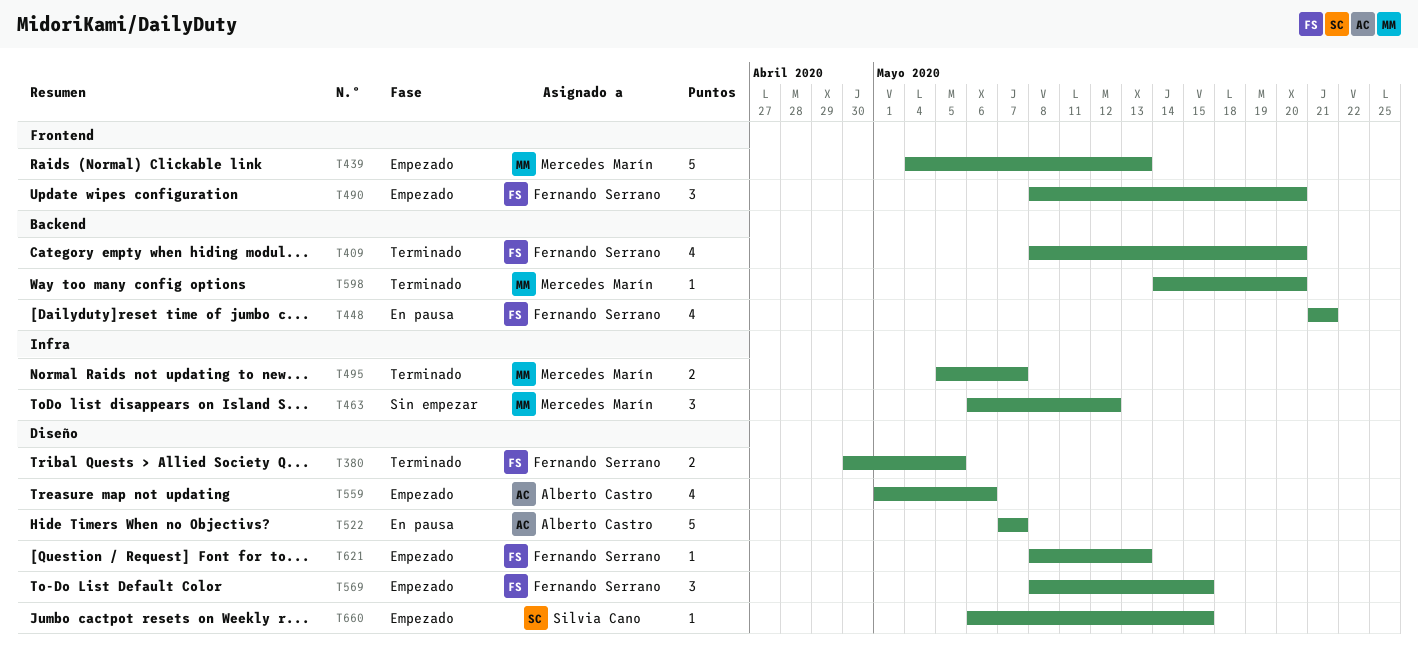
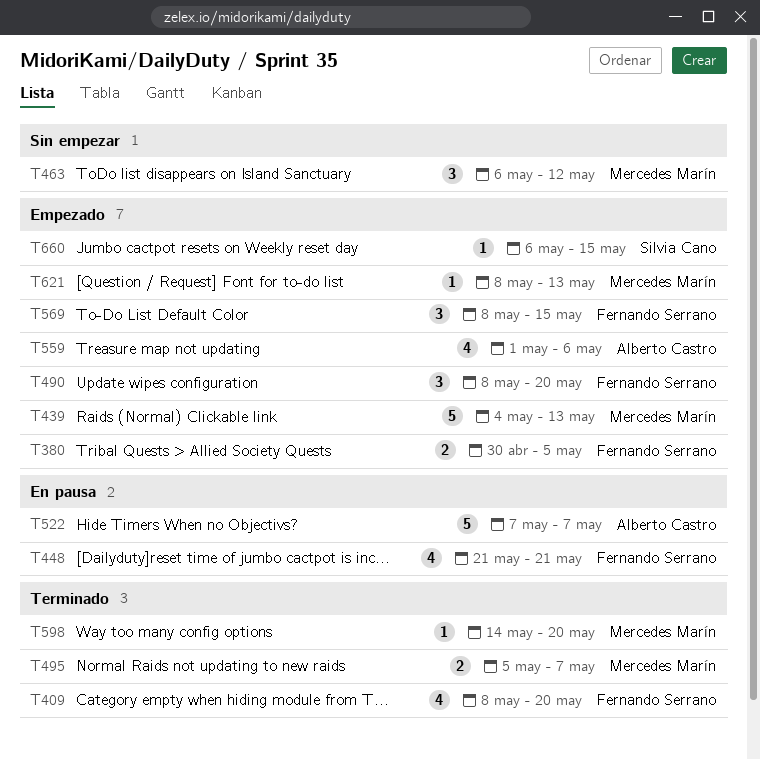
T380, status: Terminado -> Empezado
T621, owner: Fernando Serrano -> Mercedes Marín

